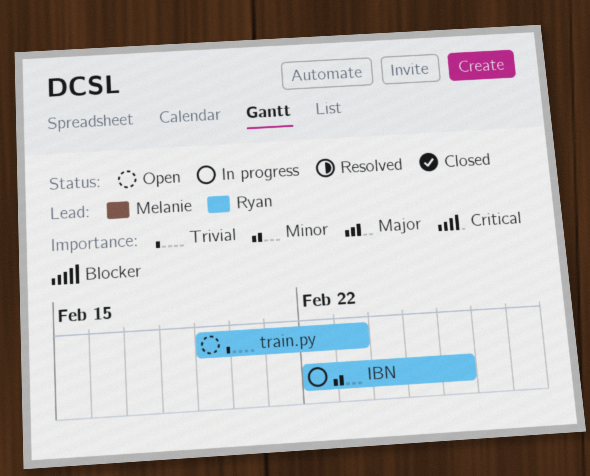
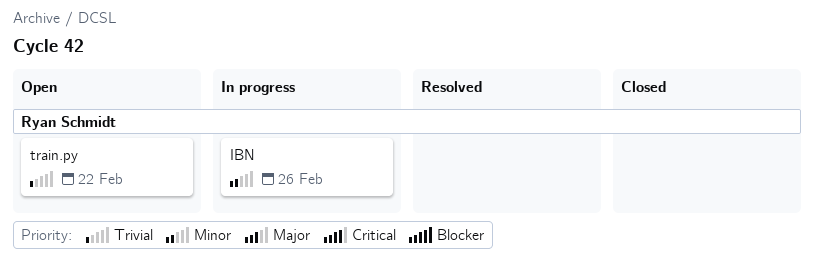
train.py, due: Feb 23 -> Feb 22

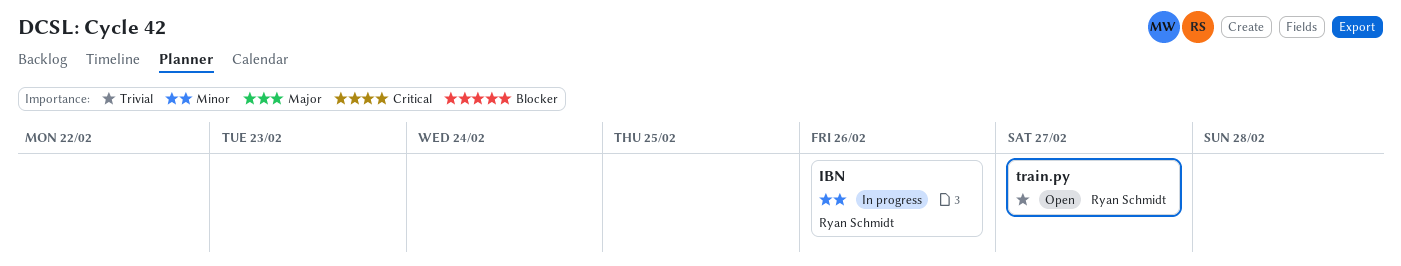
train.py, due: Feb 22 -> Feb 27

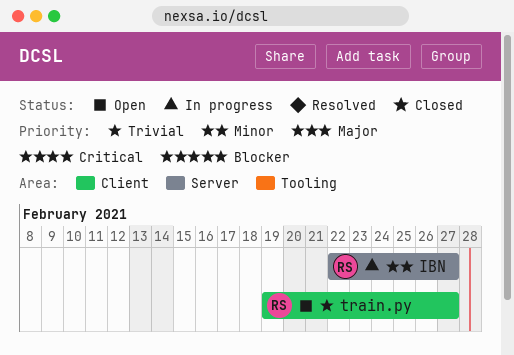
IBN, due: Feb 26 -> Feb 27

